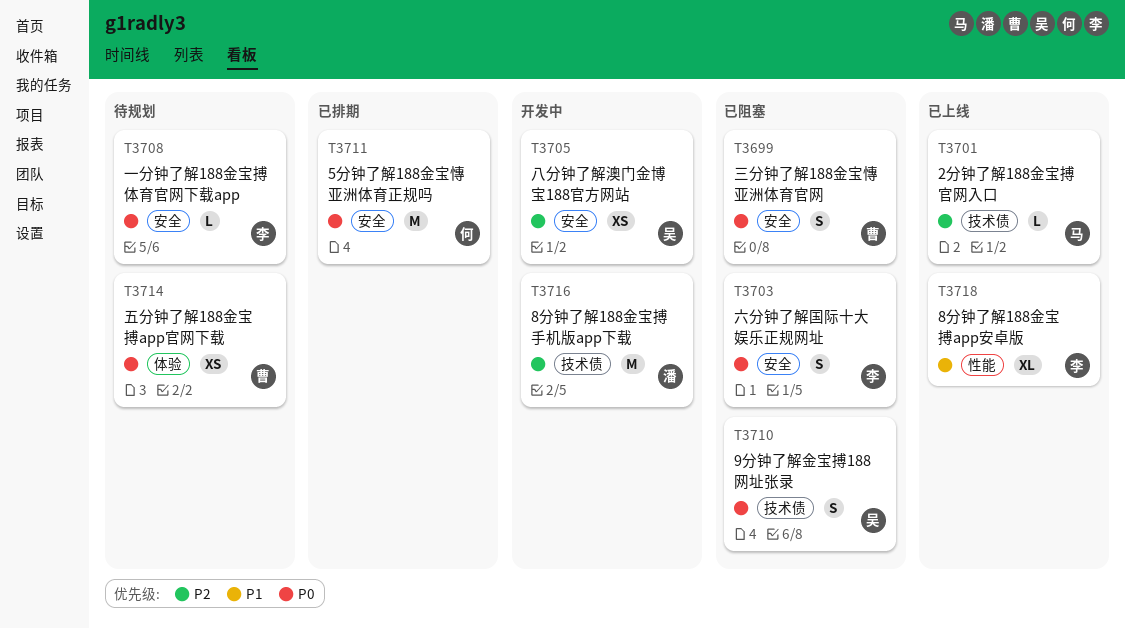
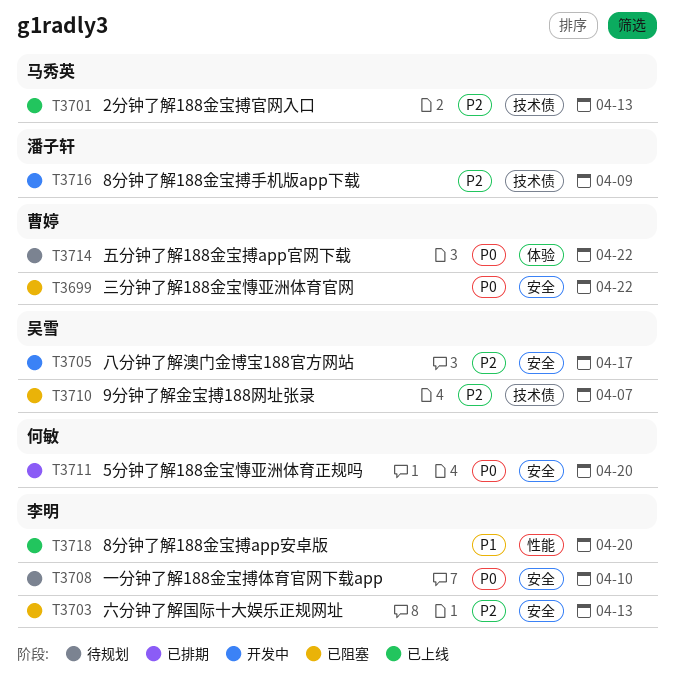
T3703, priority: P0 -> P2
T3710, priority: P0 -> P2

